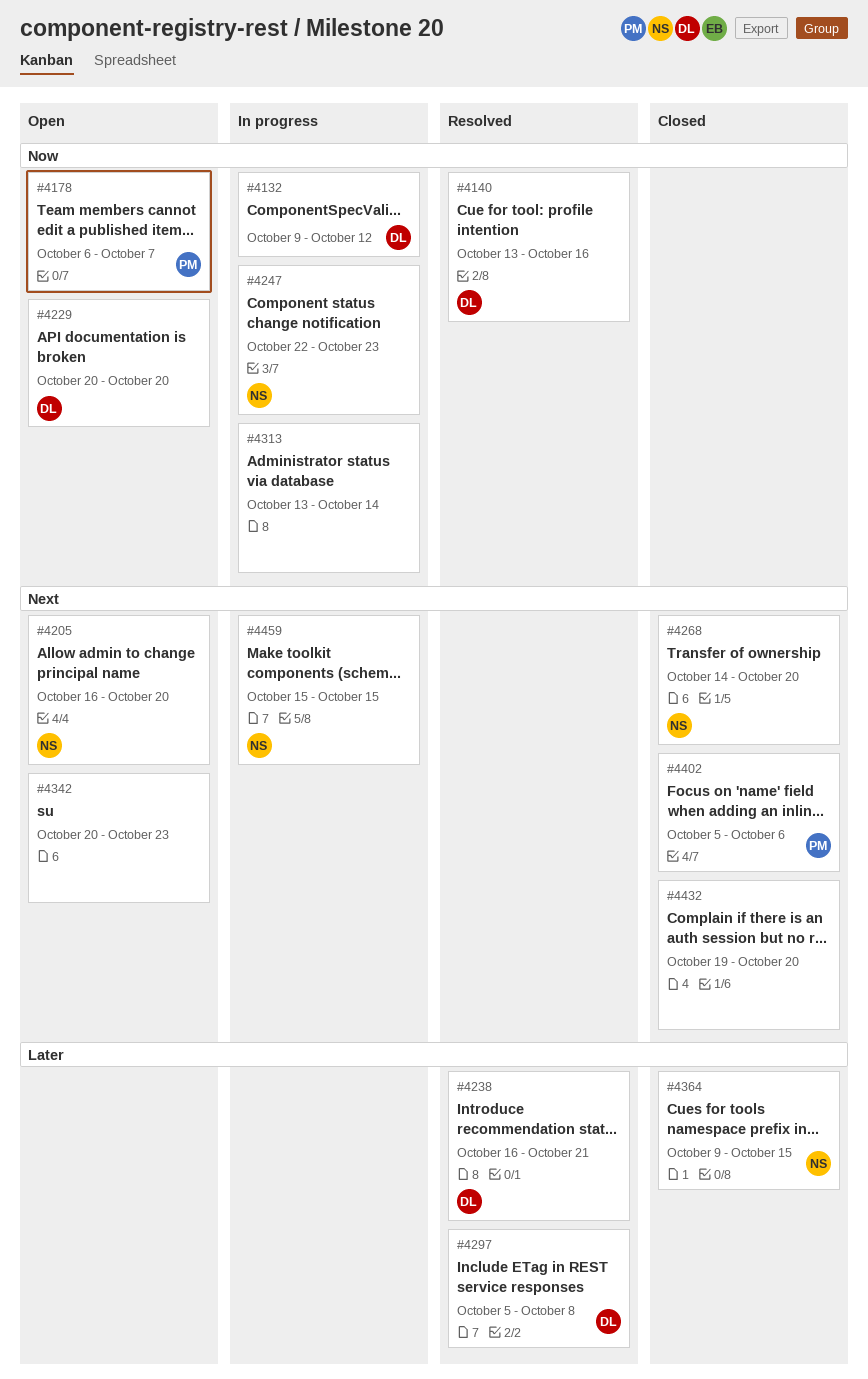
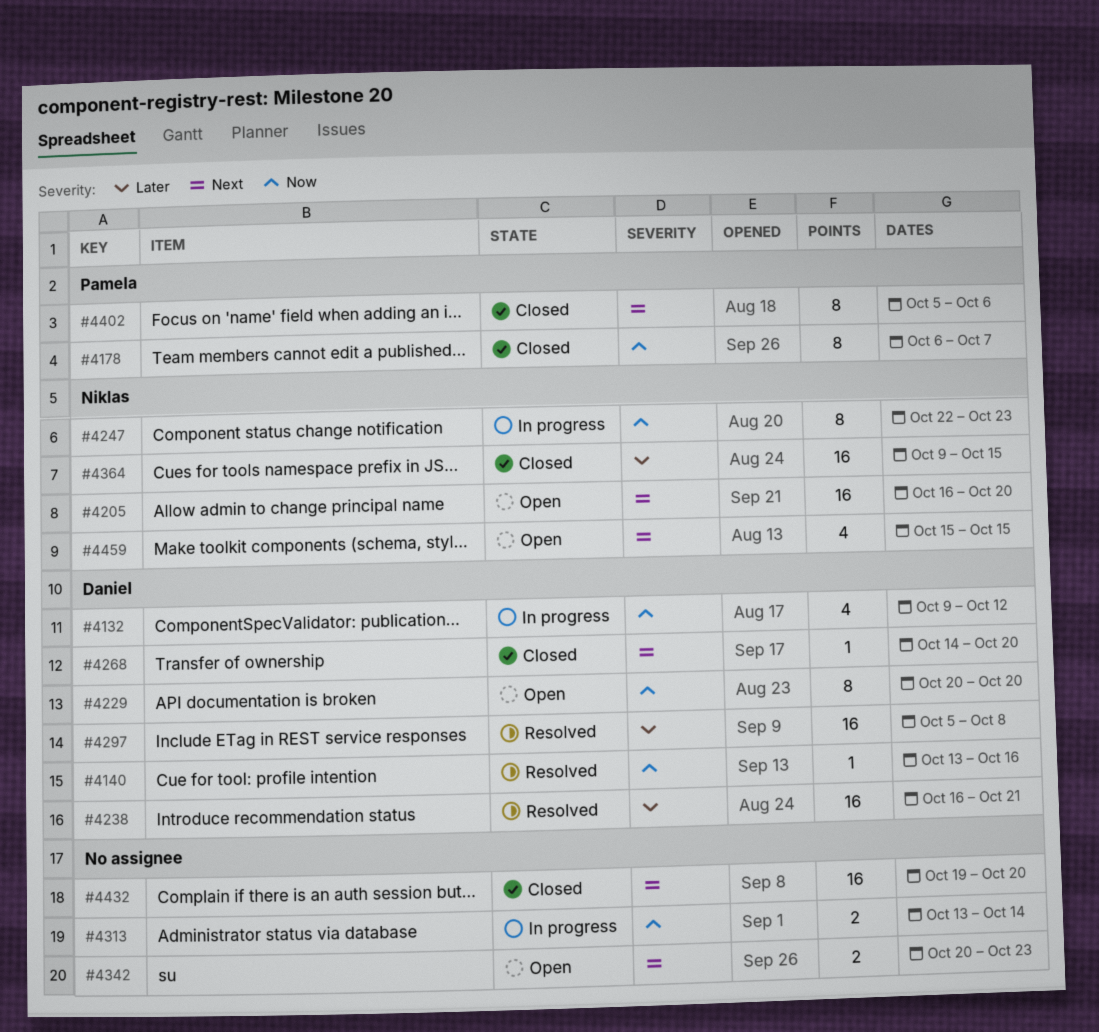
#4178, status: Open -> Closed
#4268, owner: Niklas -> Daniel
#4459, status: In progress -> Open

